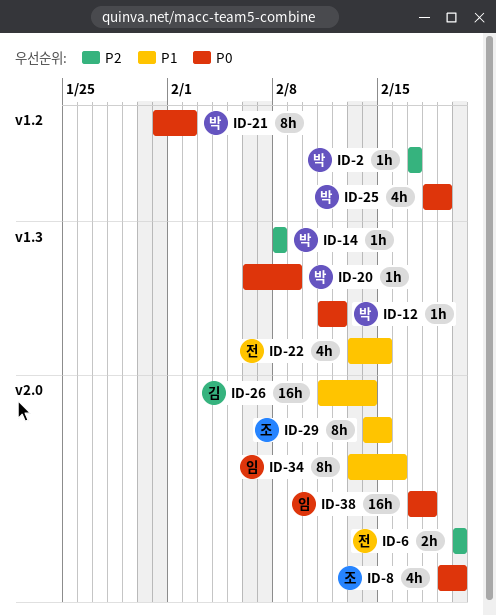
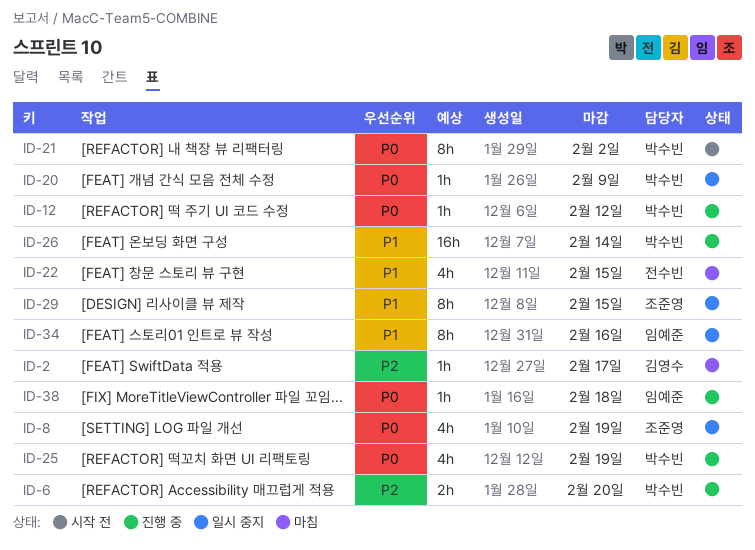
ID-2, owner: 박수빈 -> 김영수
ID-6, owner: 전수빈 -> 박수빈
ID-8, due: Feb 20 -> Feb 19
ID-14: present -> none
ID-26, owner: 김영수 -> 박수빈
ID-38, estimate: 16h -> 1h

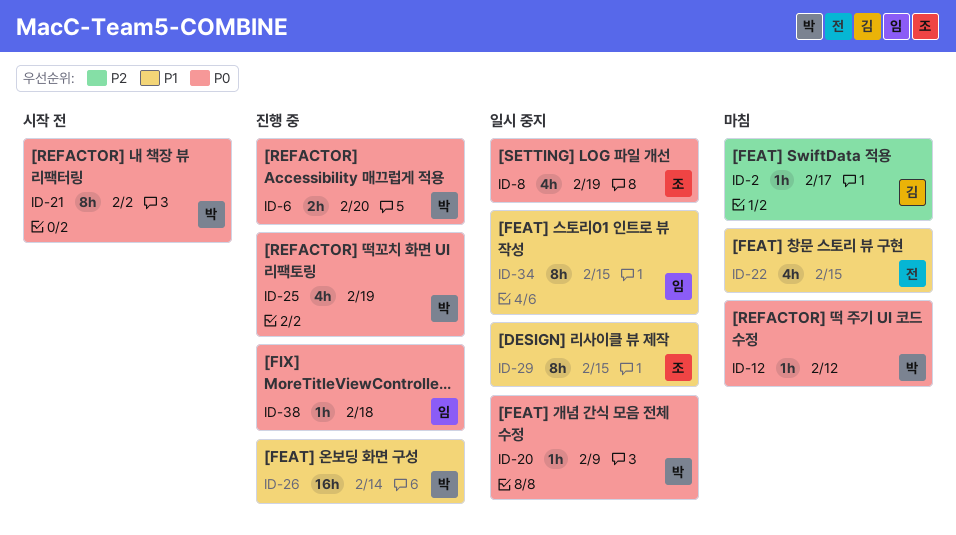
ID-6, priority: P2 -> P0
ID-12, status: 진행 중 -> 마침
ID-34, due: Feb 16 -> Feb 15

